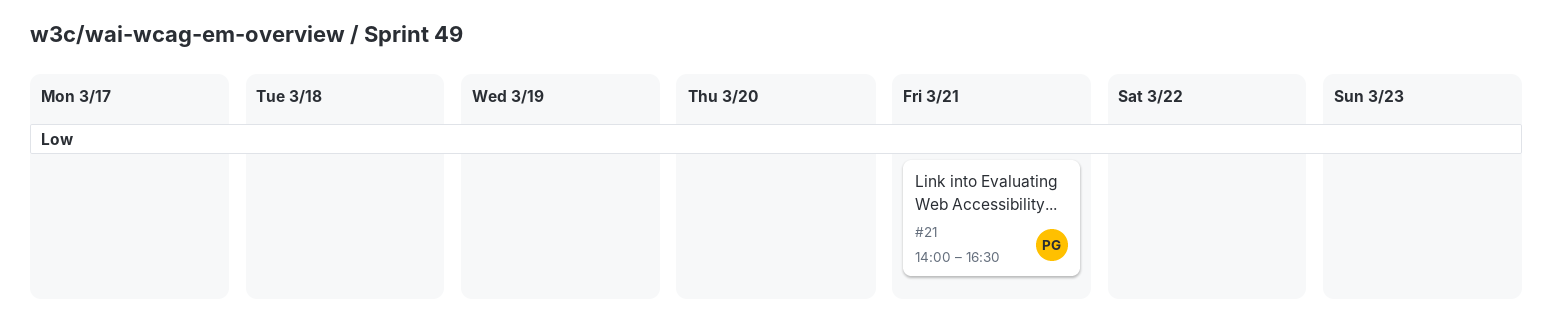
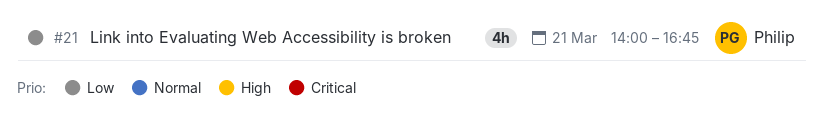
#21, ends: 16:30 -> 16:45

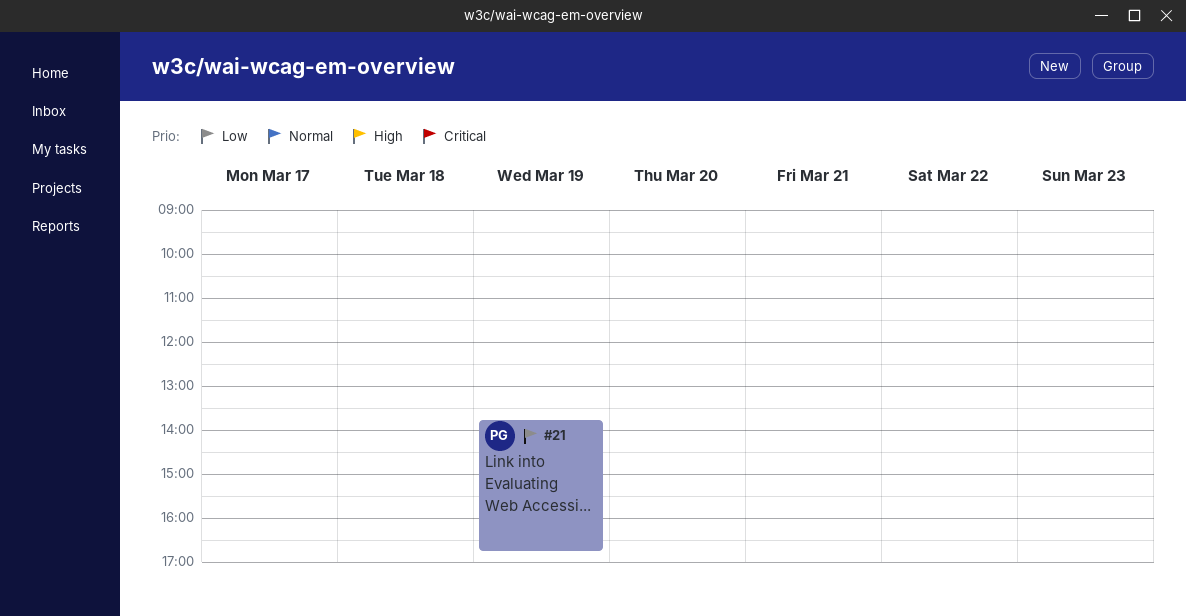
#21, day: Mar 21 -> Mar 19
#21, begins: 14:00 -> 13:45

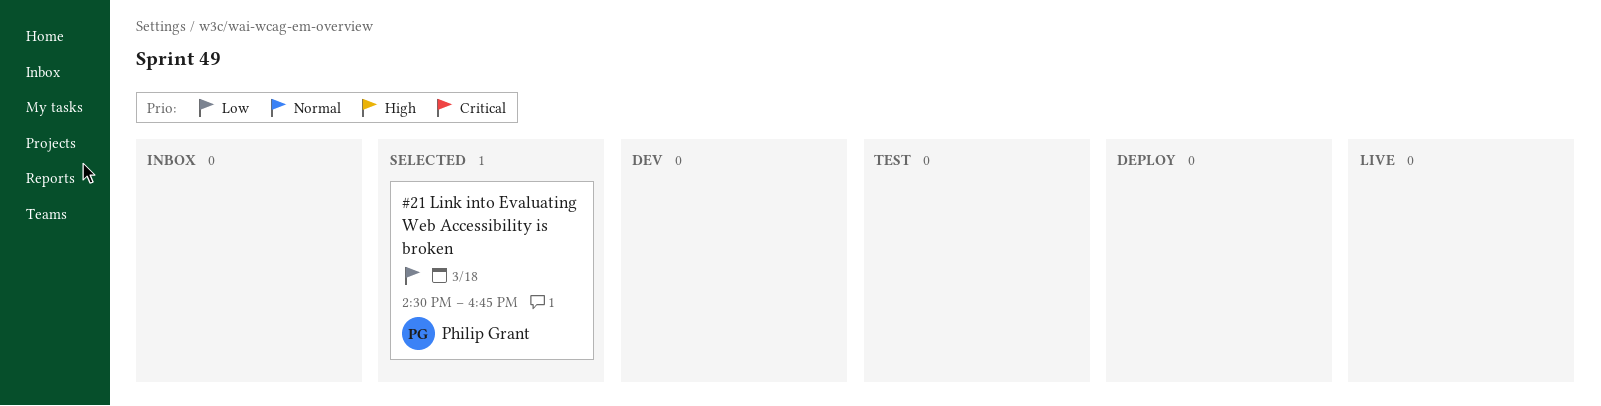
#21, day: Mar 19 -> Mar 18
#21, begins: 13:45 -> 14:30

